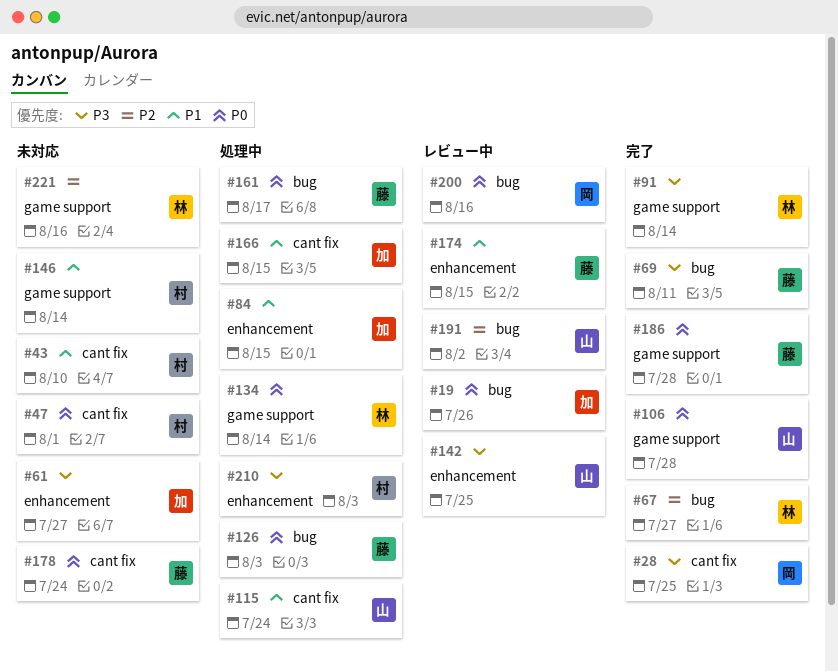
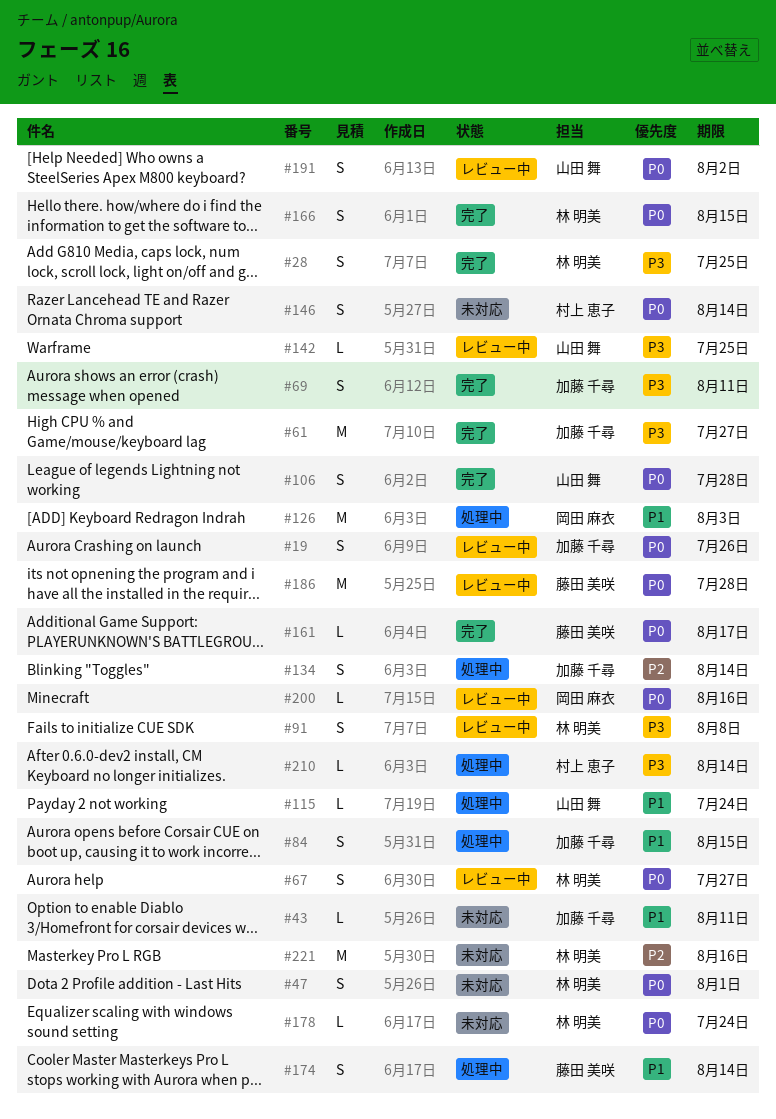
#28, owner: 岡田 麻衣 -> 林 明美
#43, owner: 村上 恵子 -> 加藤 千尋
#43, due: Aug 10 -> Aug 11
#47, owner: 村上 恵子 -> 林 明美
#61, status: 未対応 -> 完了
#67, status: 完了 -> レビュー中
#67, priority: P2 -> P0
#69, owner: 藤田 美咲 -> 加藤 千尋
#91, status: 完了 -> レビュー中
#91, due: Aug 14 -> Aug 8
#126, owner: 藤田 美咲 -> 岡田 麻衣
#126, priority: P0 -> P1
#134, owner: 林 明美 -> 加藤 千尋
#134, priority: P0 -> P2
#146, priority: P1 -> P0
#161, status: 処理中 -> 完了
#166, status: 処理中 -> 完了
#166, owner: 加藤 千尋 -> 林 明美
#166, priority: P1 -> P0
#174, status: レビュー中 -> 処理中
#174, due: Aug 15 -> Aug 14
#178, owner: 藤田 美咲 -> 林 明美
#186, status: 完了 -> レビュー中
#191, priority: P2 -> P0
#210, due: Aug 3 -> Aug 14

